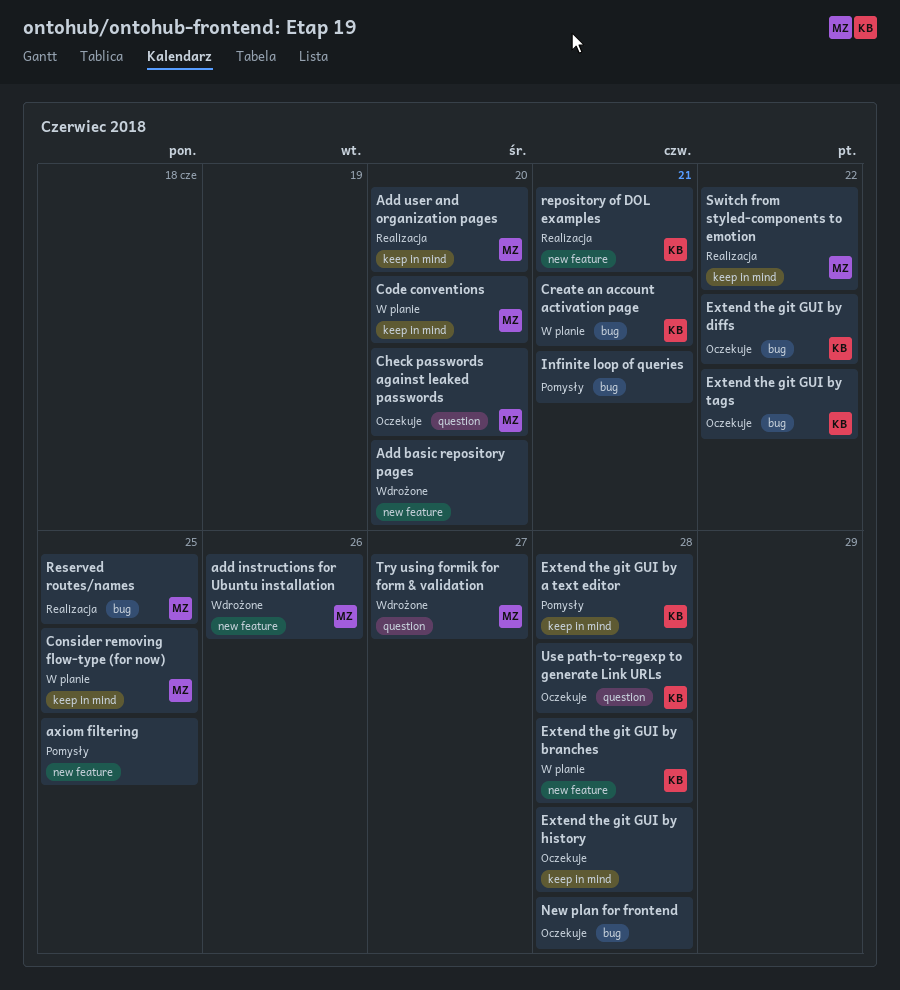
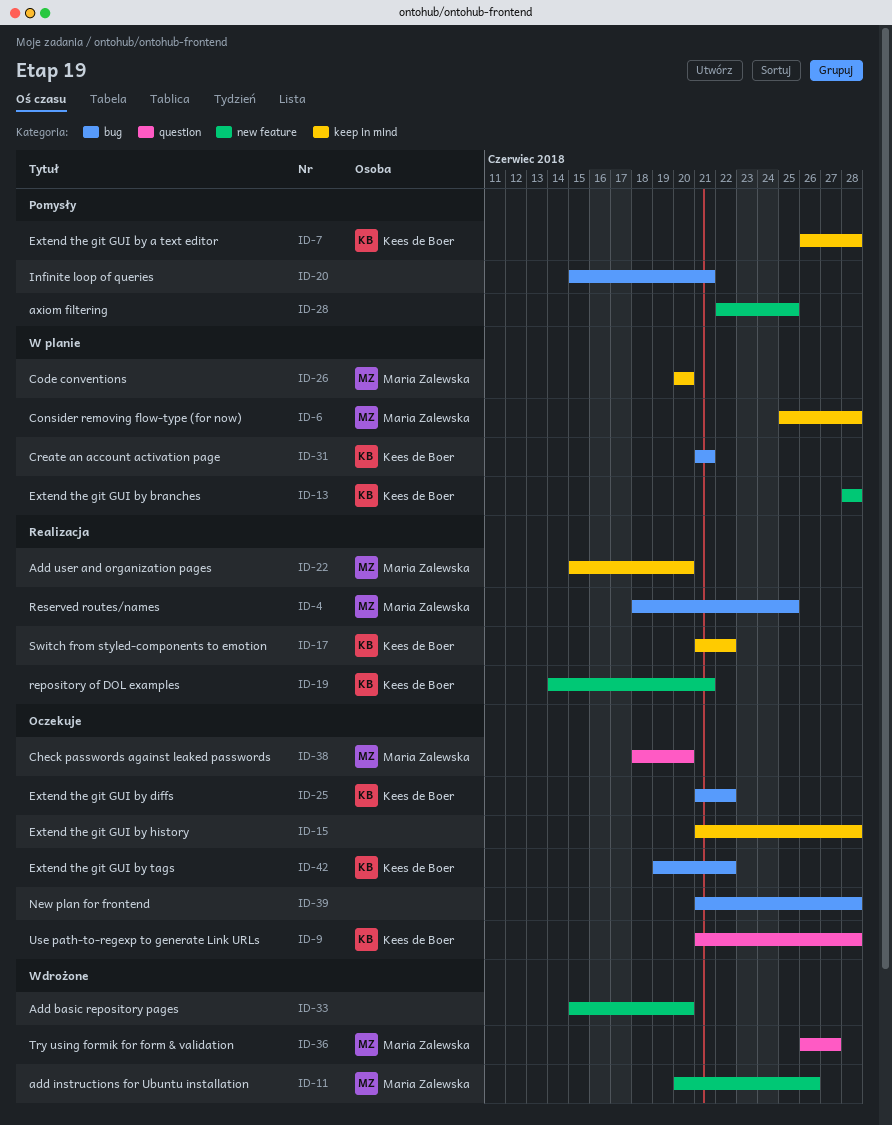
Consider removing flow-type (for now), due: Jun 25 -> Jun 28
Switch from styled-components to emotion, owner: Maria Zalewska -> Kees de Boer

